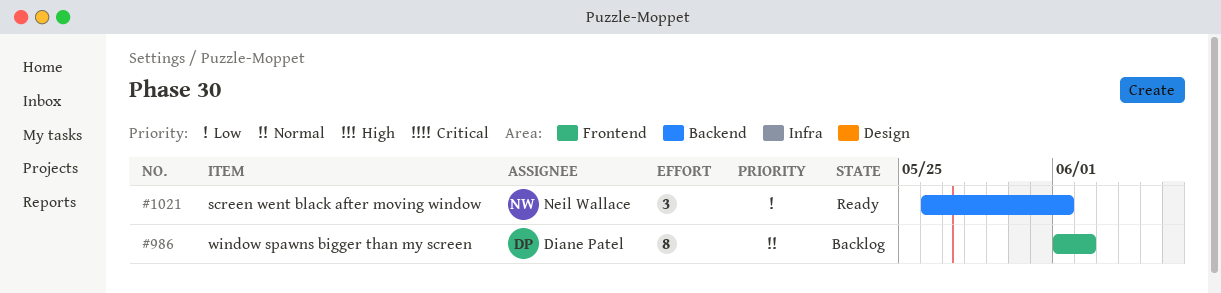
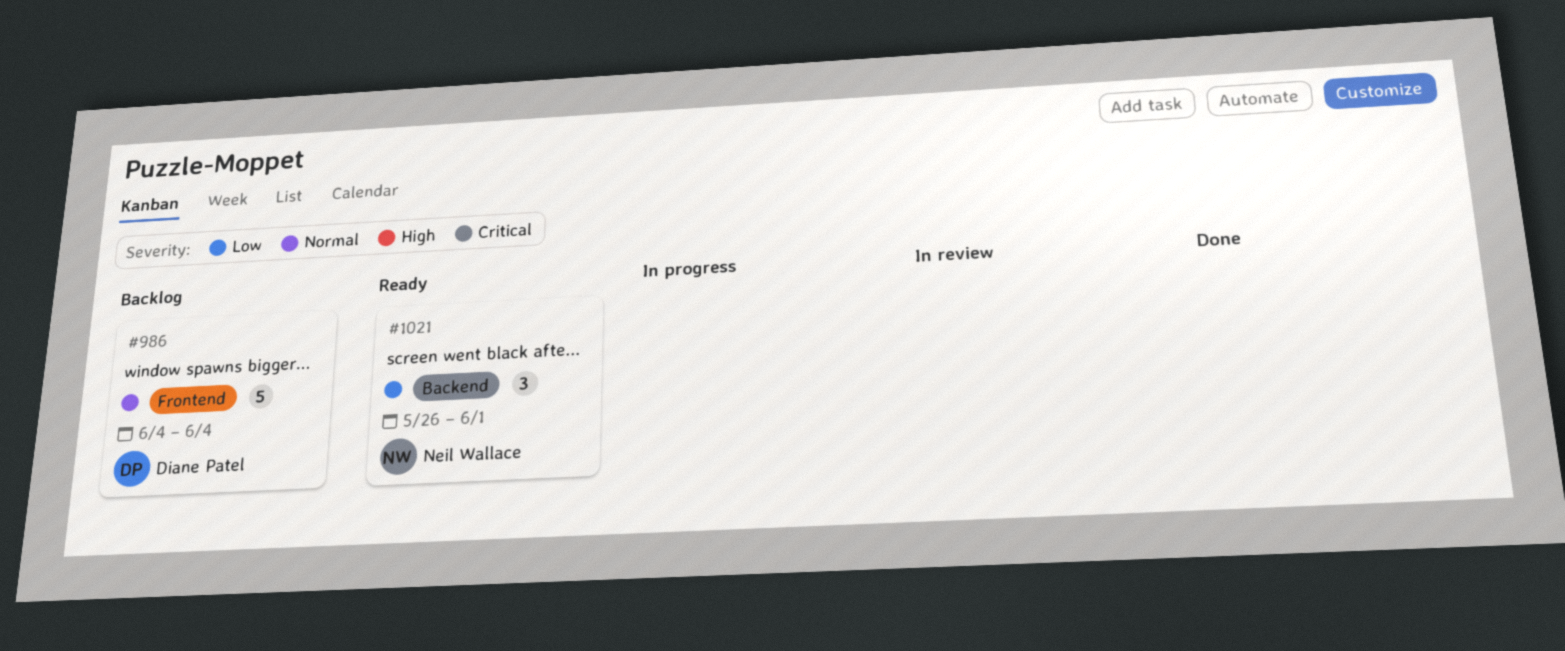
#986, estimate: 8 -> 5
#986, start: Jun 1 -> Jun 4
#986, due: Jun 2 -> Jun 4

